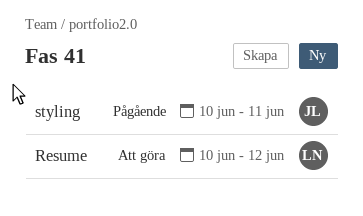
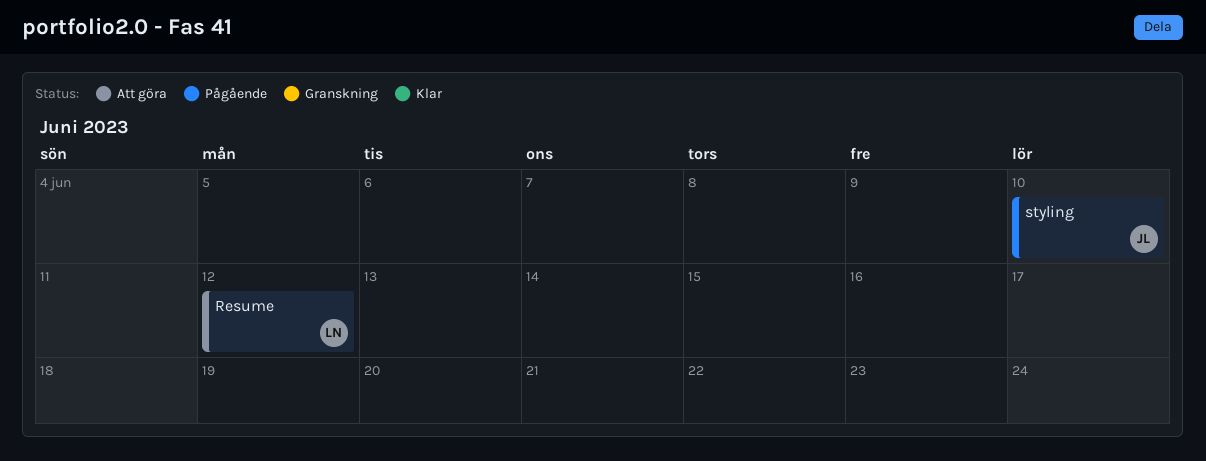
styling, due: Jun 11 -> Jun 10

